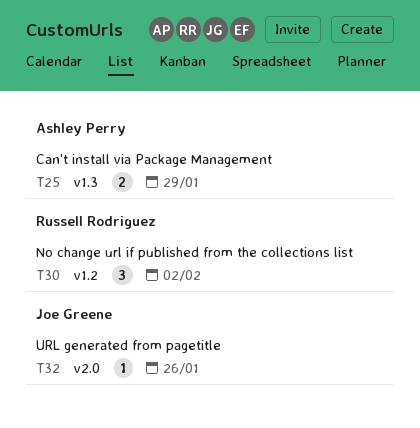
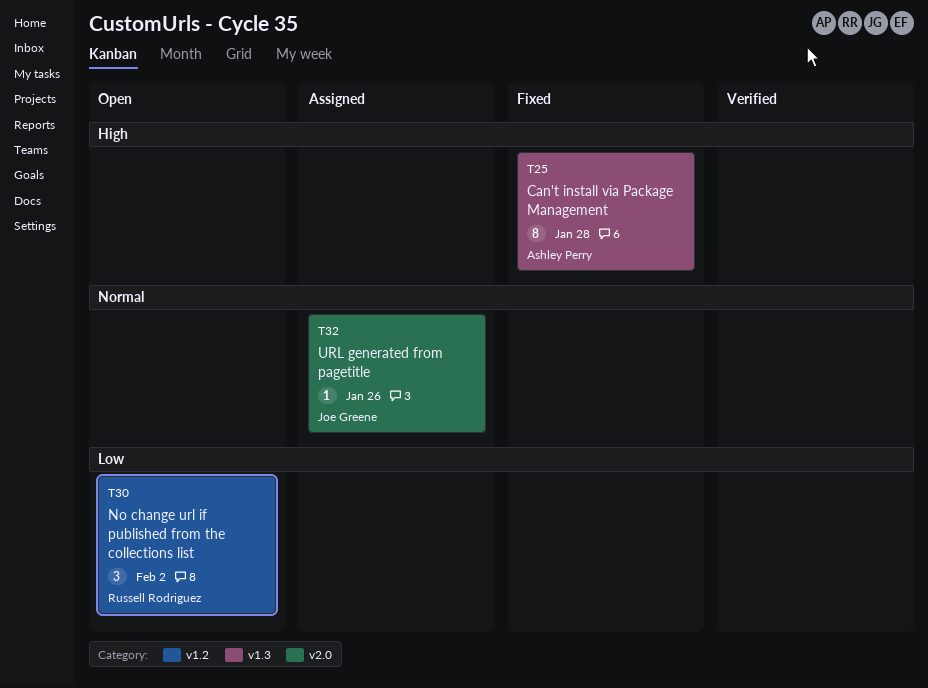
T25, estimate: 2 -> 8
T25, due: Jan 29 -> Jan 28

